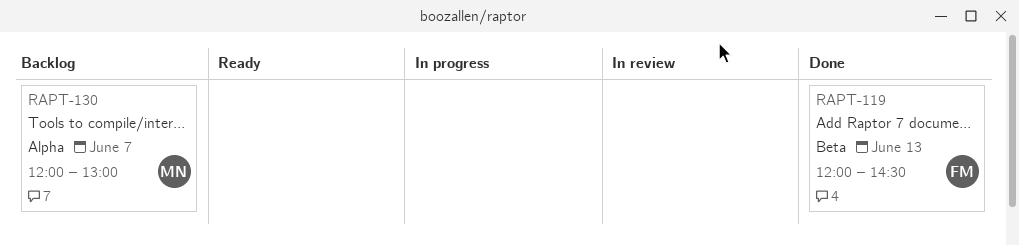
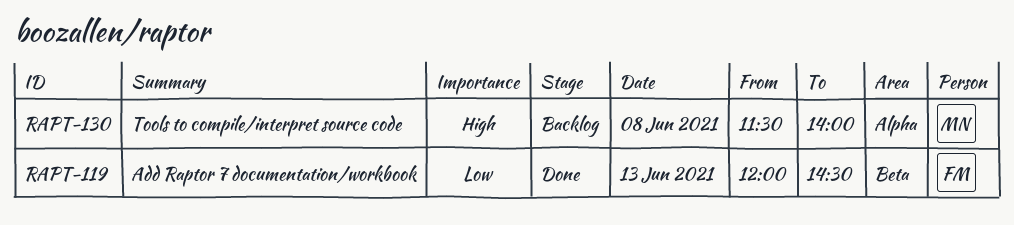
RAPT-130, day: Jun 7 -> Jun 8
RAPT-130, begins: 12:00 -> 11:30
RAPT-130, ends: 13:00 -> 14:00

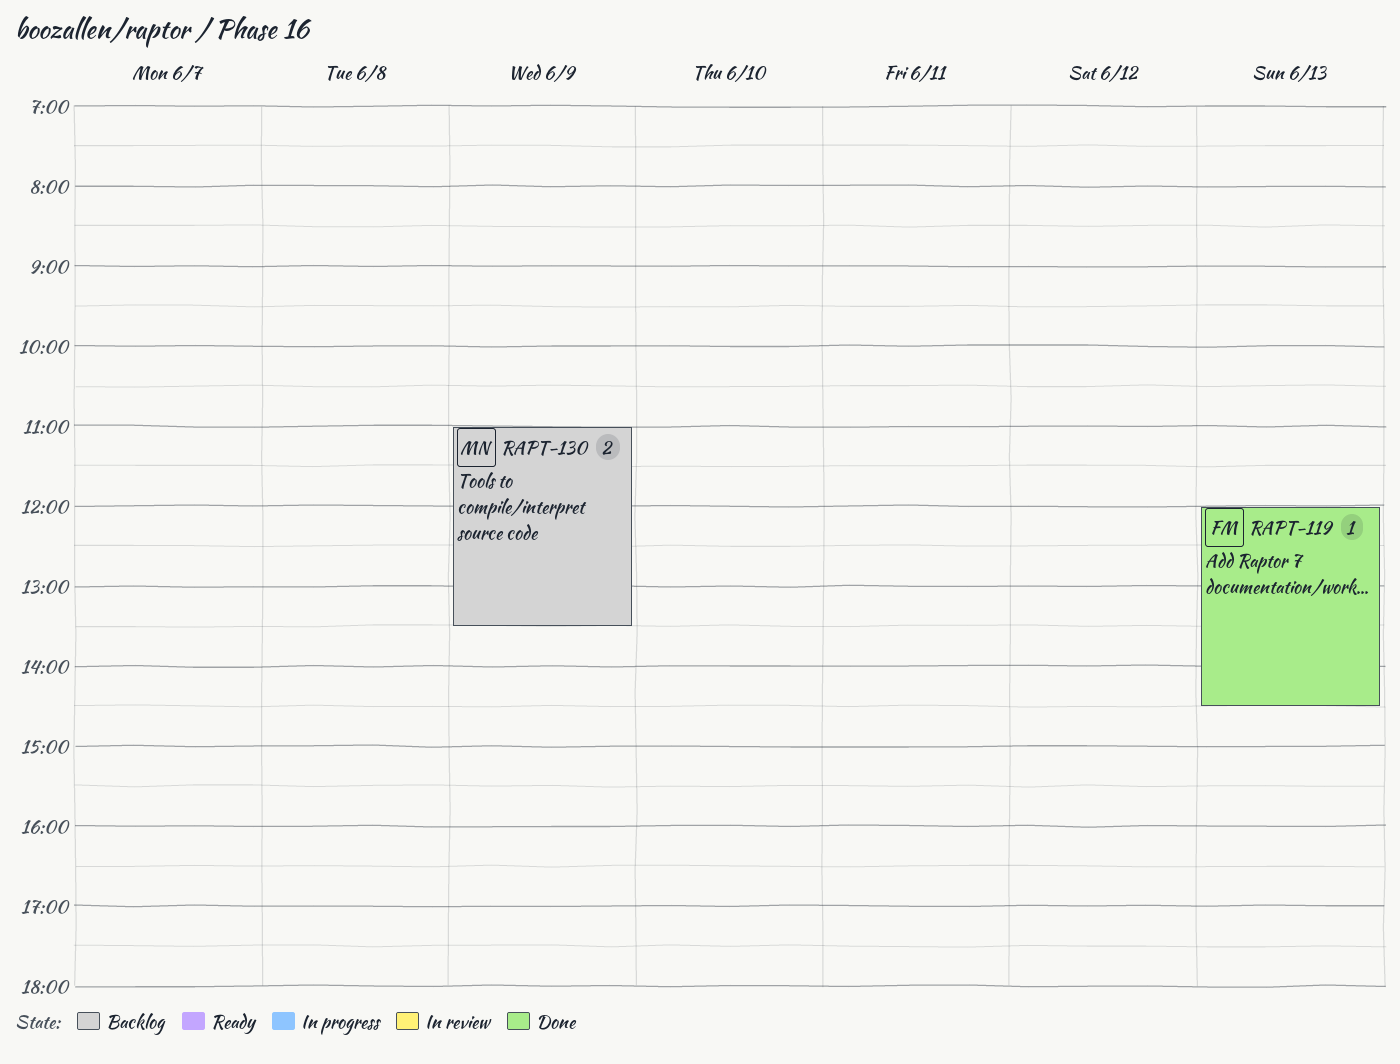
RAPT-130, day: Jun 8 -> Jun 9
RAPT-130, begins: 11:30 -> 11:00
RAPT-130, ends: 14:00 -> 13:30

